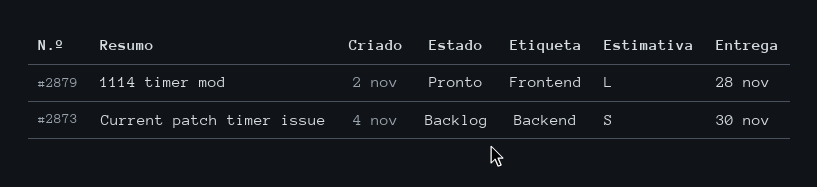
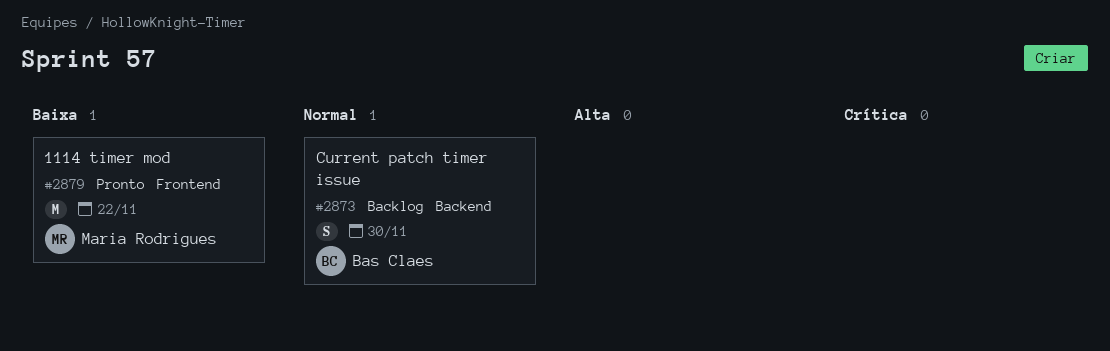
#2879, estimate: L -> M
#2879, due: Nov 28 -> Nov 22

